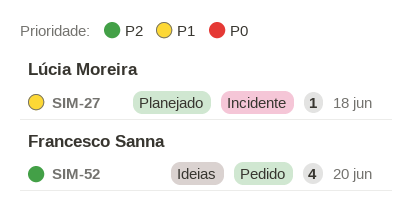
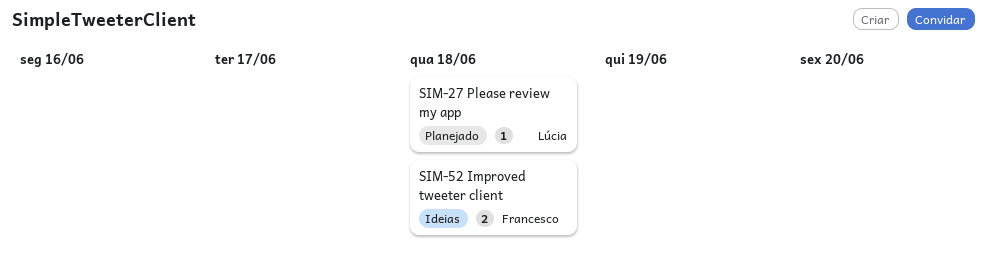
SIM-52, estimate: 4 -> 2
SIM-52, due: Jun 20 -> Jun 18

